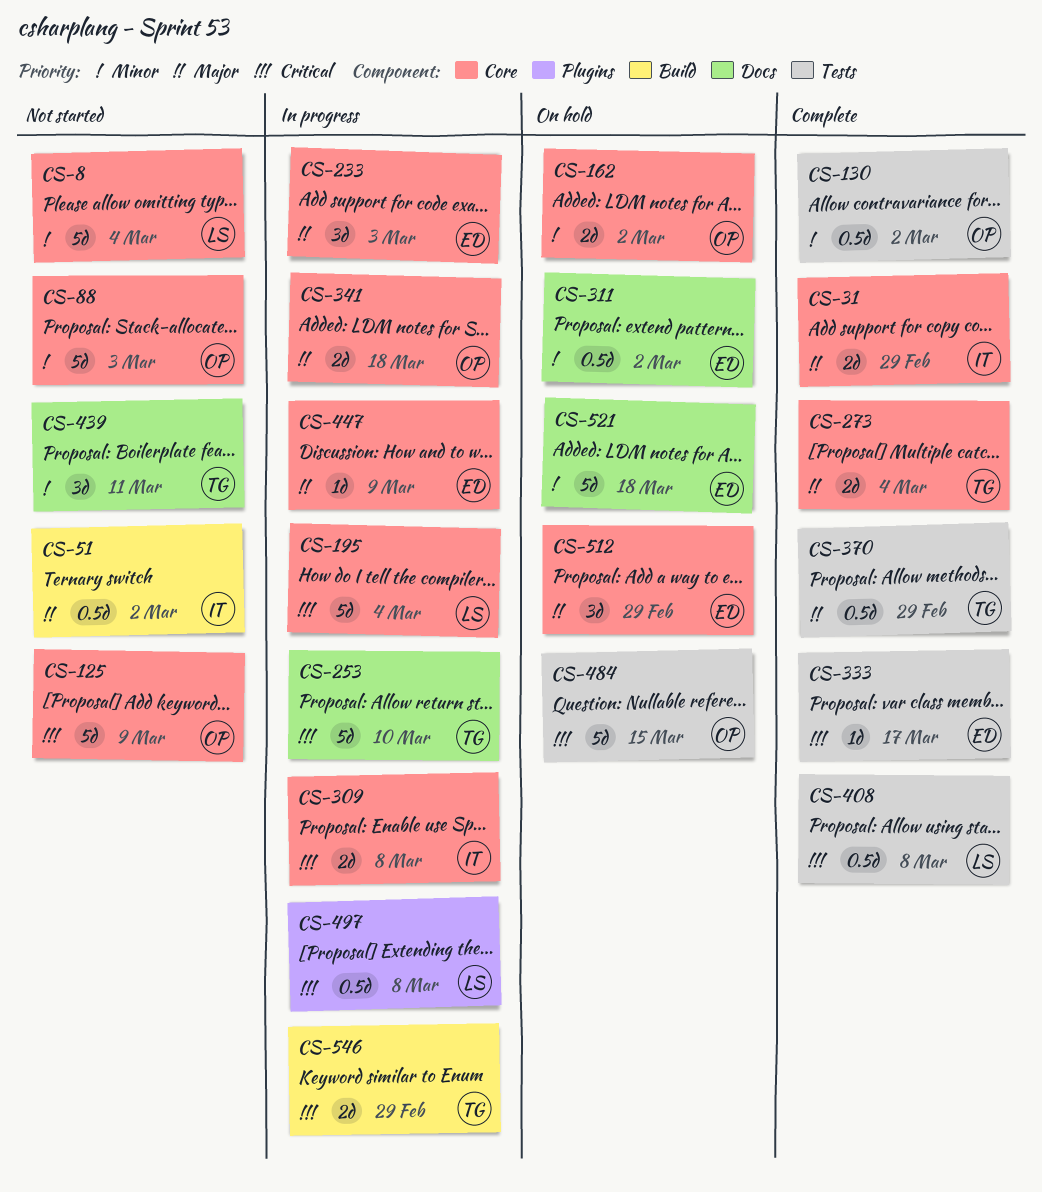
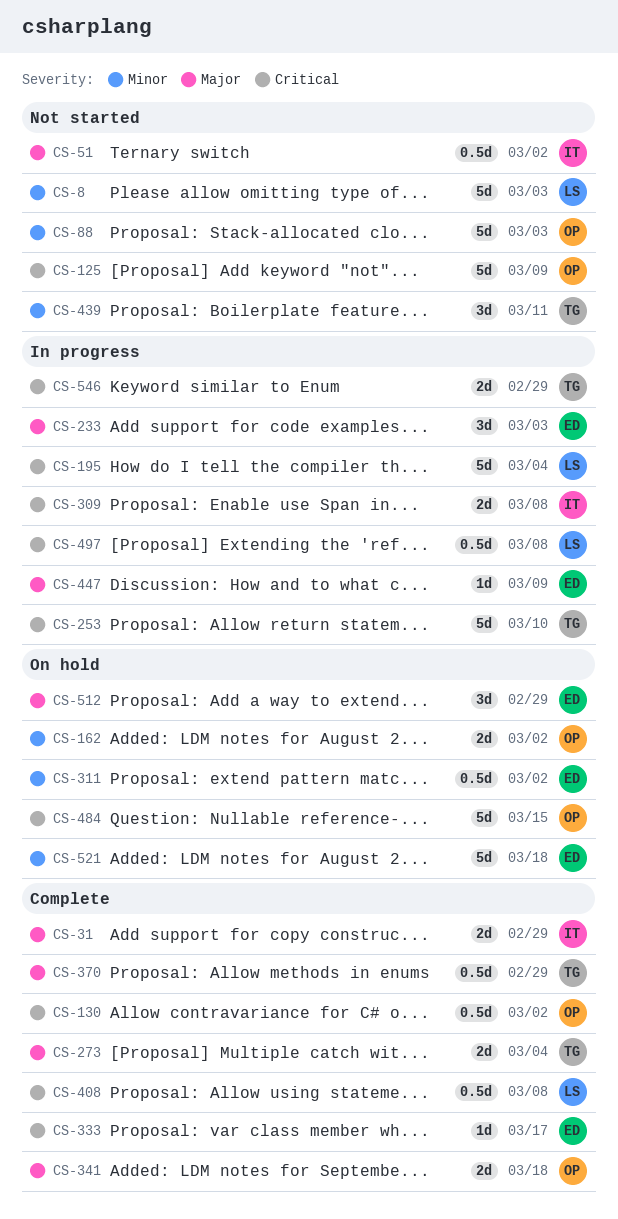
CS-8, due: Mar 4 -> Mar 3
CS-130, priority: Minor -> Critical
CS-341, status: In progress -> Complete

